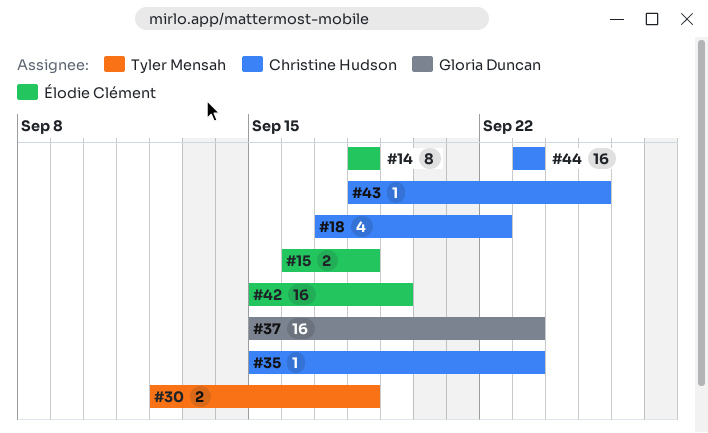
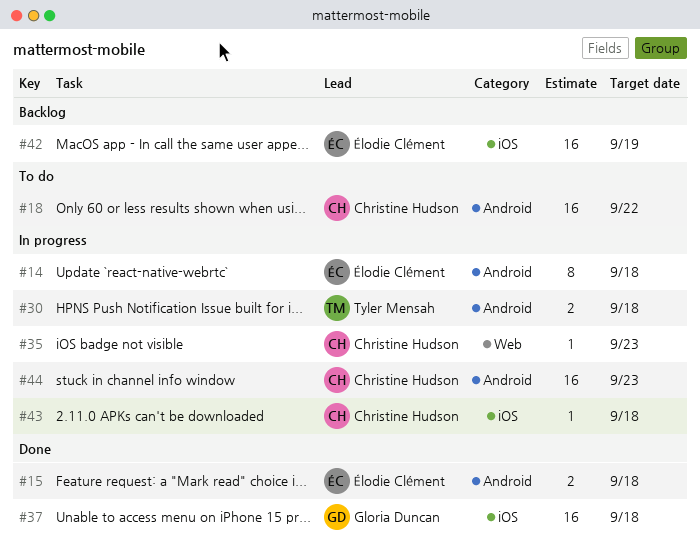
#18, estimate: 4 -> 16
#37, due: Sep 23 -> Sep 18
#43, due: Sep 25 -> Sep 18

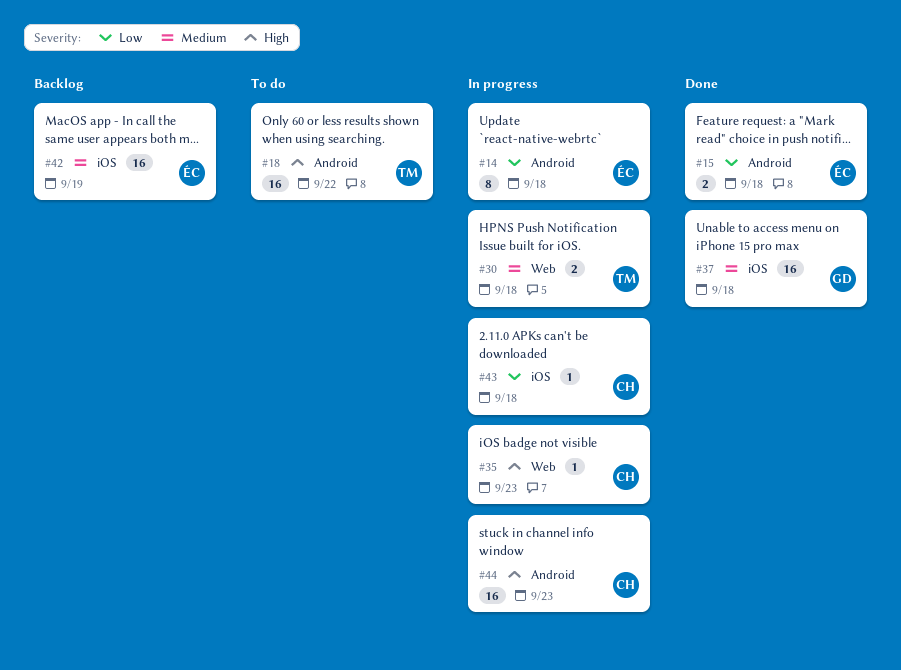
#18, owner: Christine Hudson -> Tyler Mensah
#30, label: Android -> Web

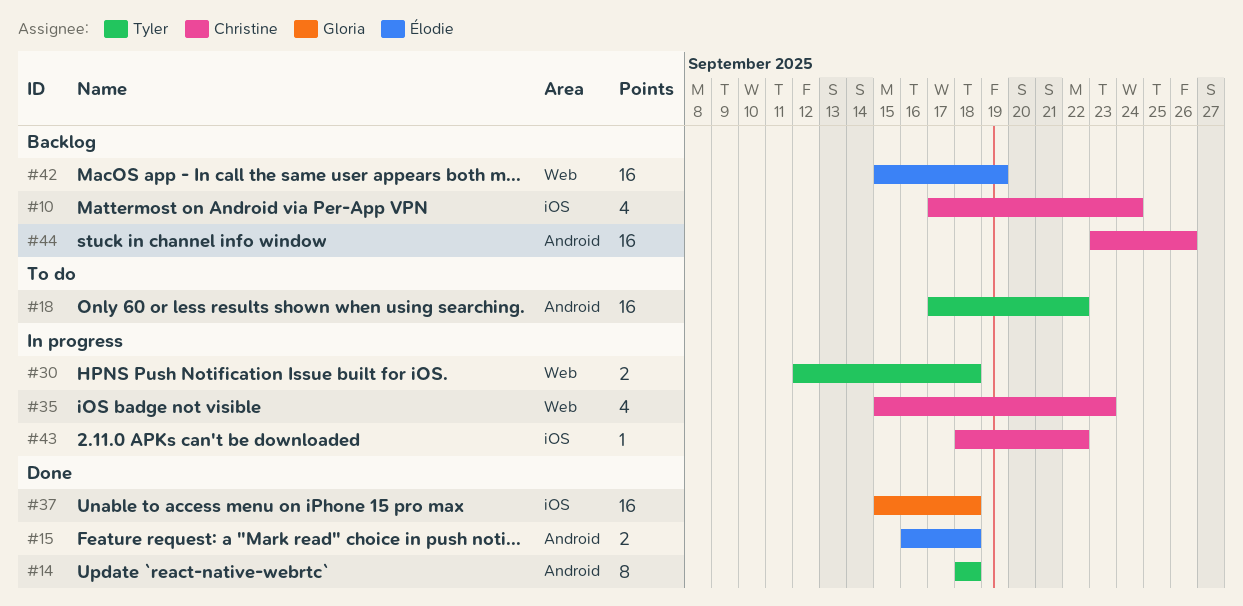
#10: none -> present
#14, status: In progress -> Done
#14, owner: Élodie -> Tyler
#35, estimate: 1 -> 4
#42, label: iOS -> Web
#43, due: Sep 18 -> Sep 22
#44, status: In progress -> Backlog
#44, due: Sep 23 -> Sep 26

